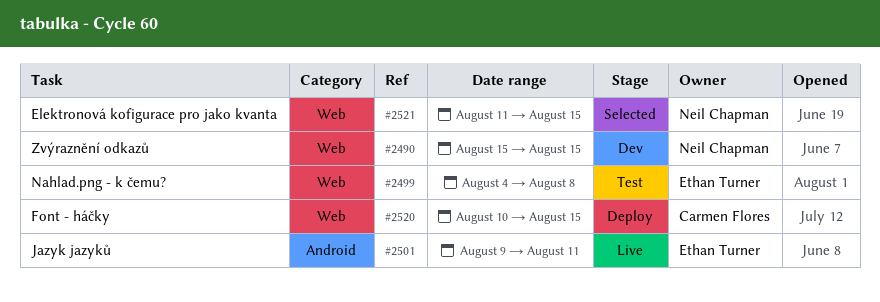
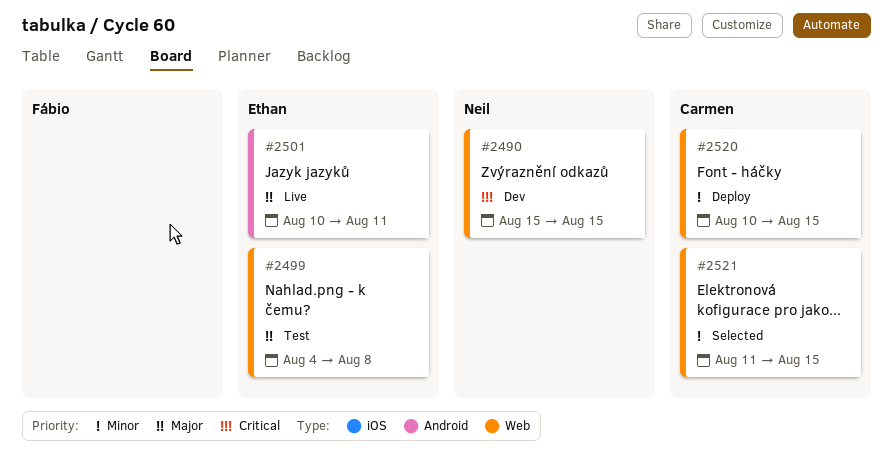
#2501, start: Aug 9 -> Aug 10
#2521, owner: Neil Chapman -> Carmen Flores

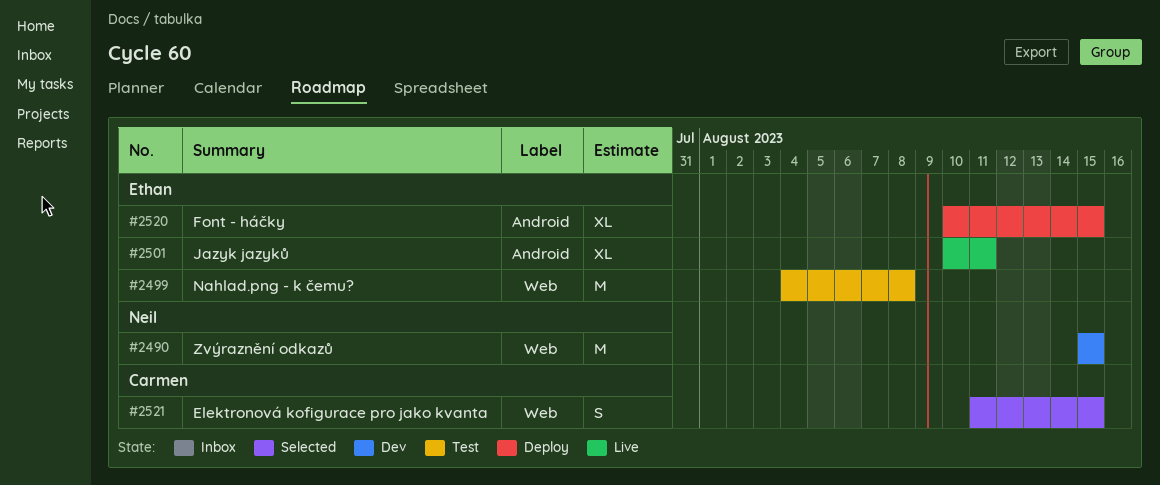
#2520, owner: Carmen -> Ethan
#2520, label: Web -> Android

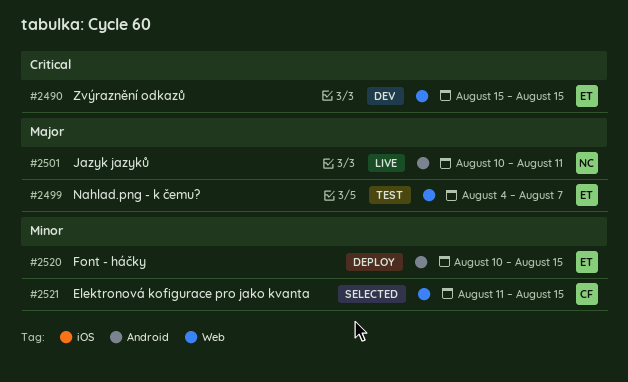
#2490, owner: Neil -> Ethan
#2499, due: Aug 8 -> Aug 7
#2501, owner: Ethan -> Neil

